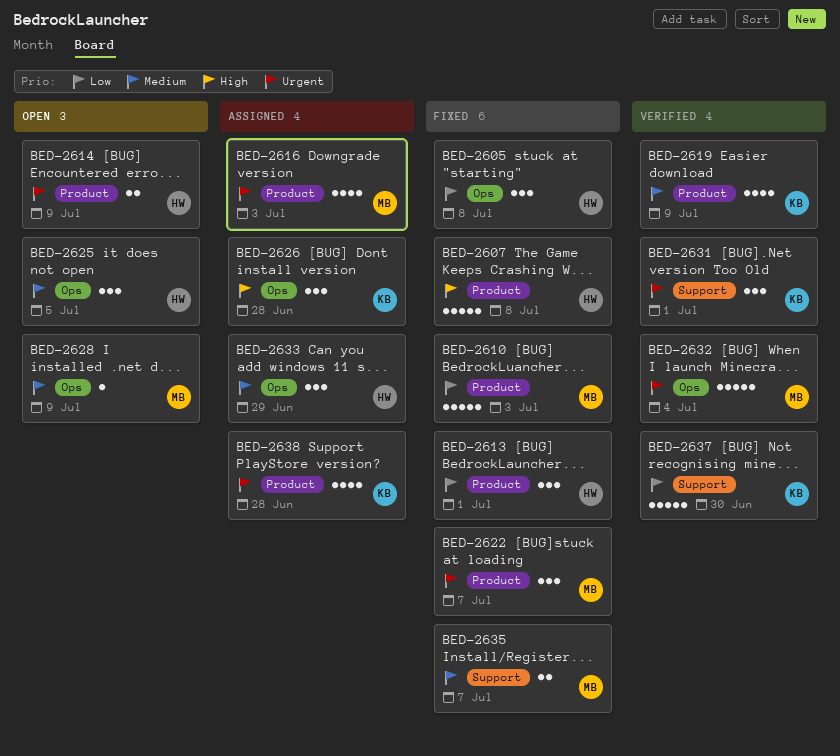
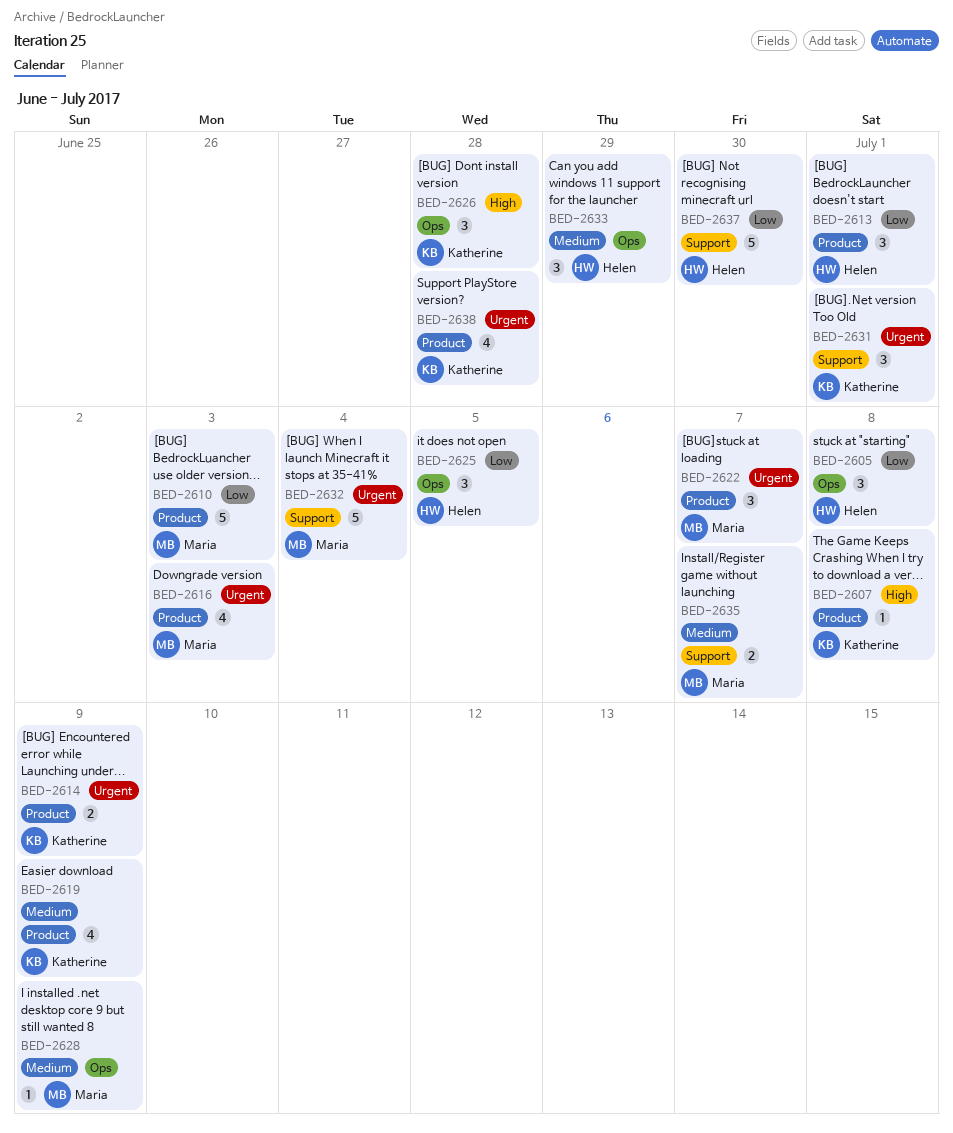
BED-2607, owner: Helen -> Katherine
BED-2607, estimate: 5 -> 1
BED-2614, owner: Helen -> Katherine
BED-2625, priority: Medium -> Low
BED-2632, label: Ops -> Support
BED-2637, owner: Katherine -> Helen

